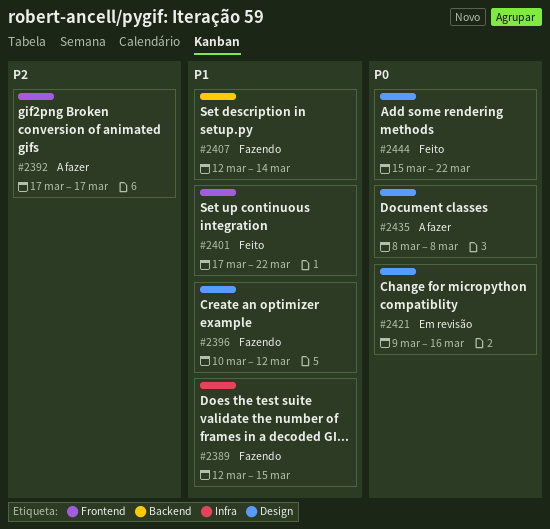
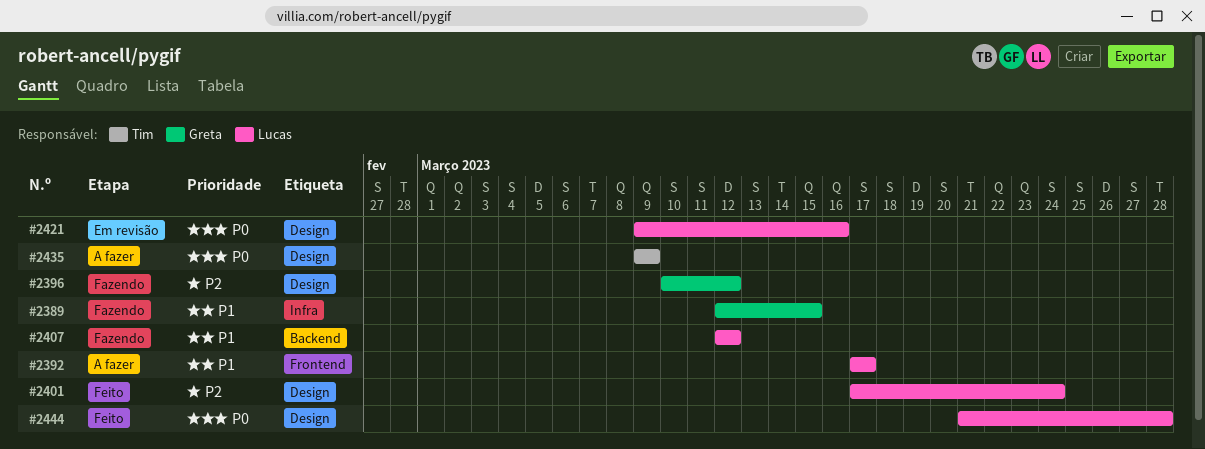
#2392, priority: P2 -> P1
#2396, priority: P1 -> P2
#2401, priority: P1 -> P2
#2401, label: Frontend -> Design
#2401, due: Mar 22 -> Mar 24
#2407, due: Mar 14 -> Mar 12
#2435, start: Mar 8 -> Mar 9
#2435, due: Mar 8 -> Mar 9
#2444, start: Mar 15 -> Mar 21
#2444, due: Mar 22 -> Mar 28

